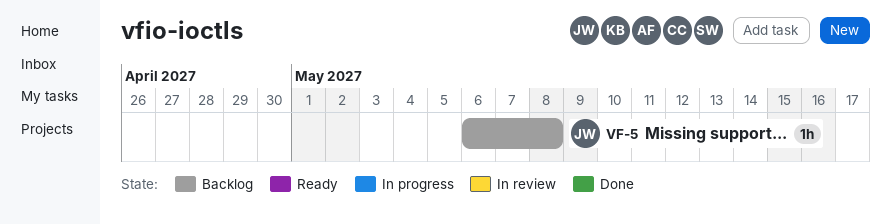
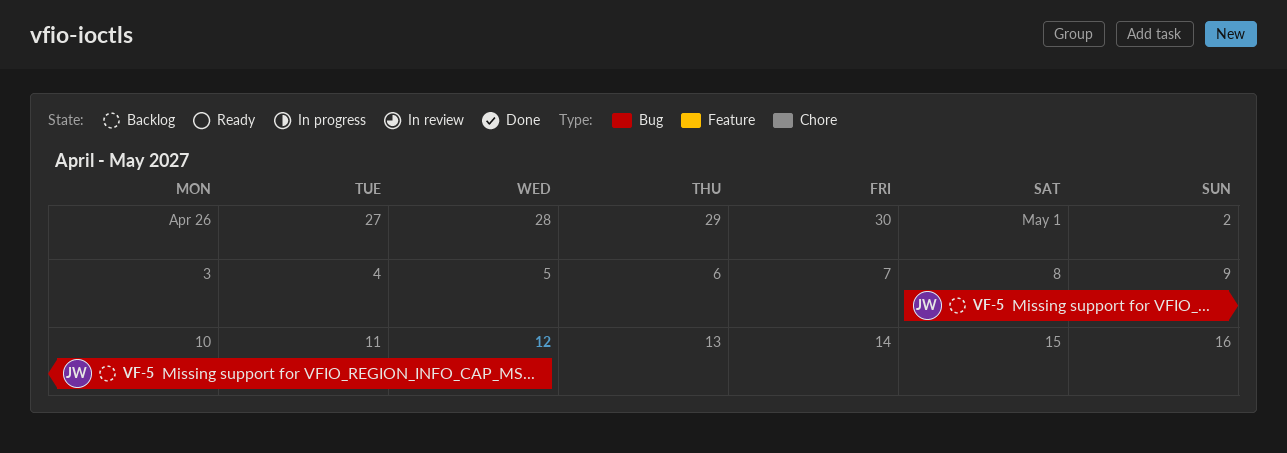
VF-5, start: May 6 -> May 8
VF-5, due: May 8 -> May 12

